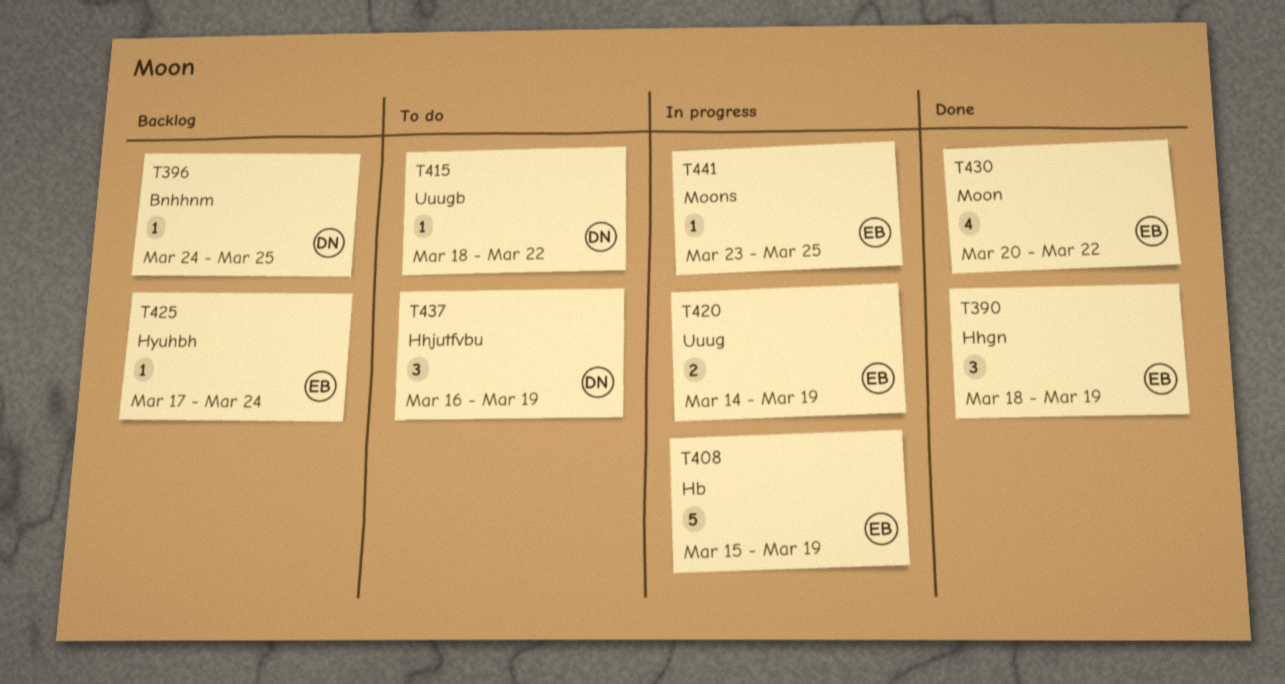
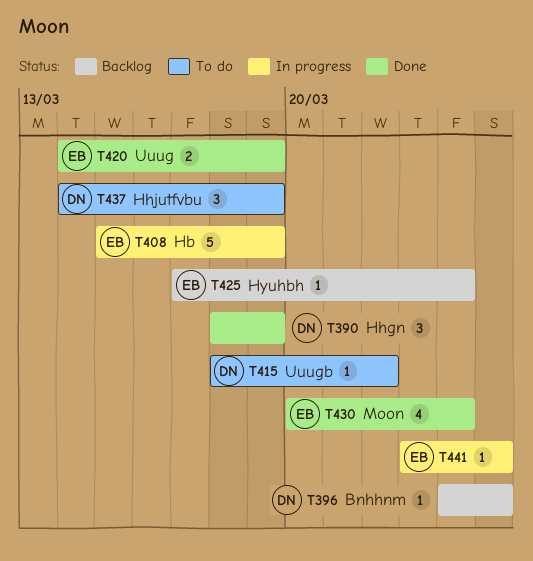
T390, owner: EB -> DN
T420, status: In progress -> Done
T430, due: Mar 22 -> Mar 24
T437, start: Mar 16 -> Mar 14

